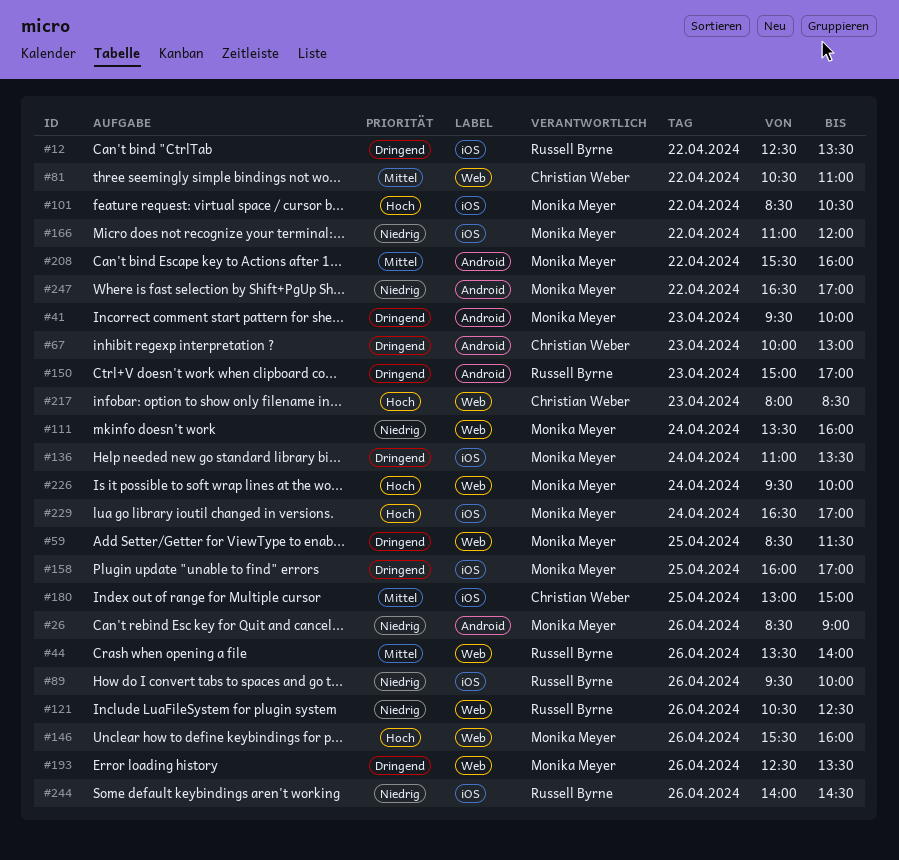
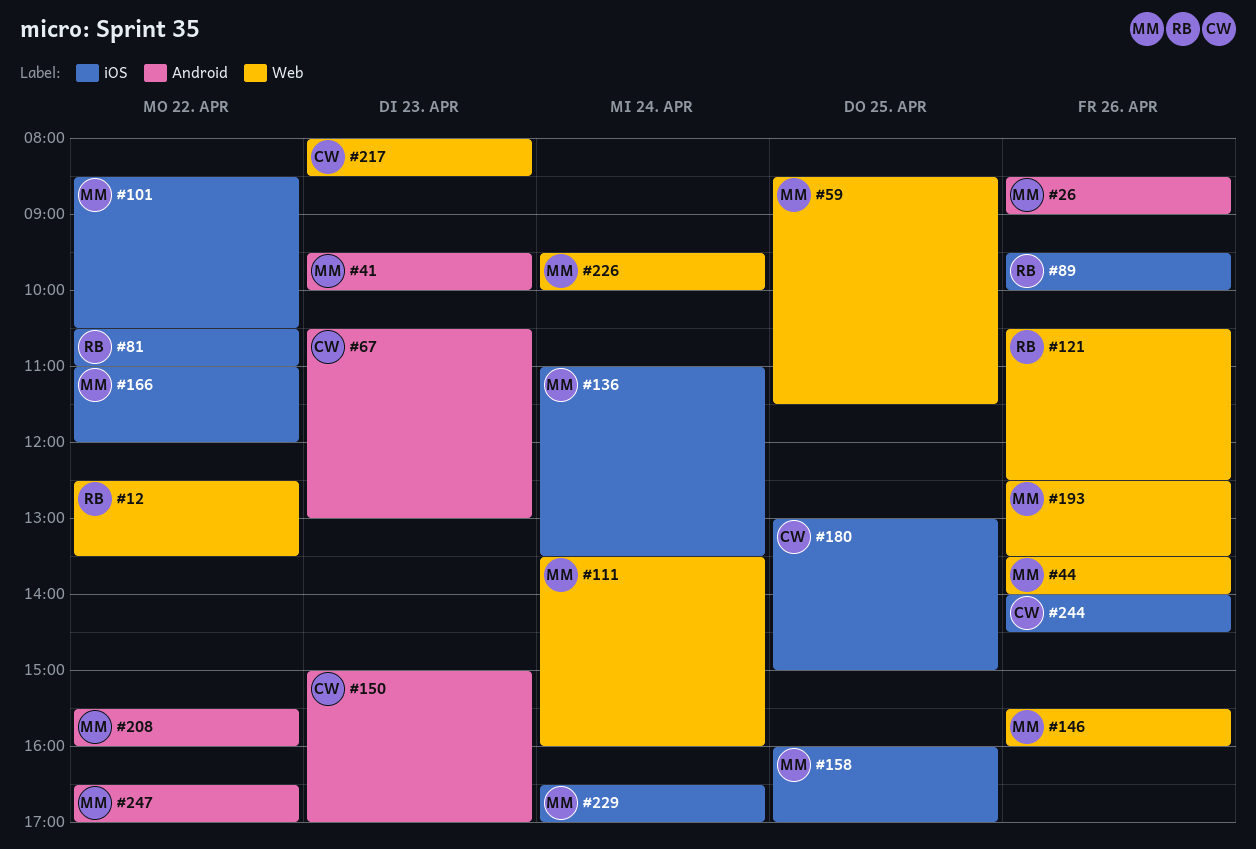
#12, label: iOS -> Web
#44, owner: Russell Byrne -> Monika Meyer
#67, begins: 10:00 -> 10:30
#81, owner: Christian Weber -> Russell Byrne
#81, label: Web -> iOS
#150, owner: Russell Byrne -> Christian Weber
#244, owner: Russell Byrne -> Christian Weber

